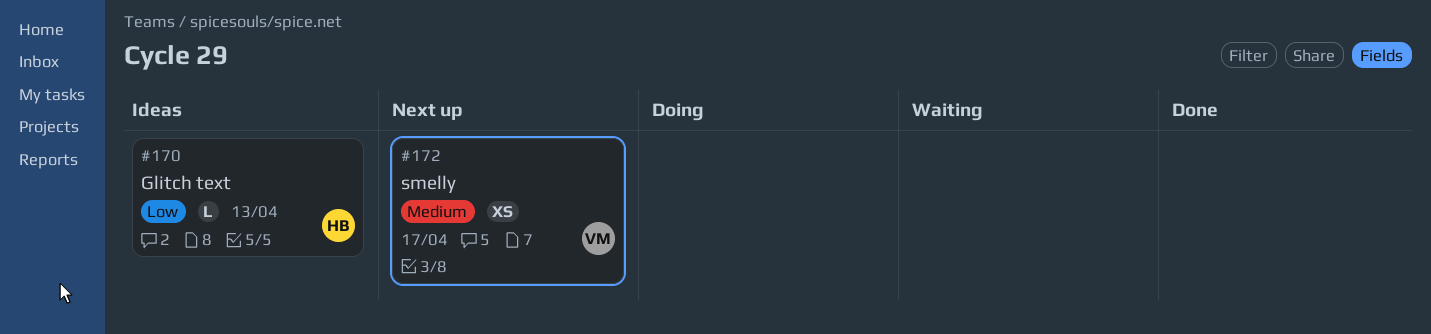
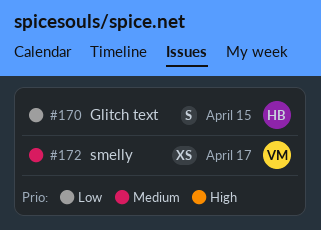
#170, estimate: L -> S
#170, due: Apr 13 -> Apr 15

